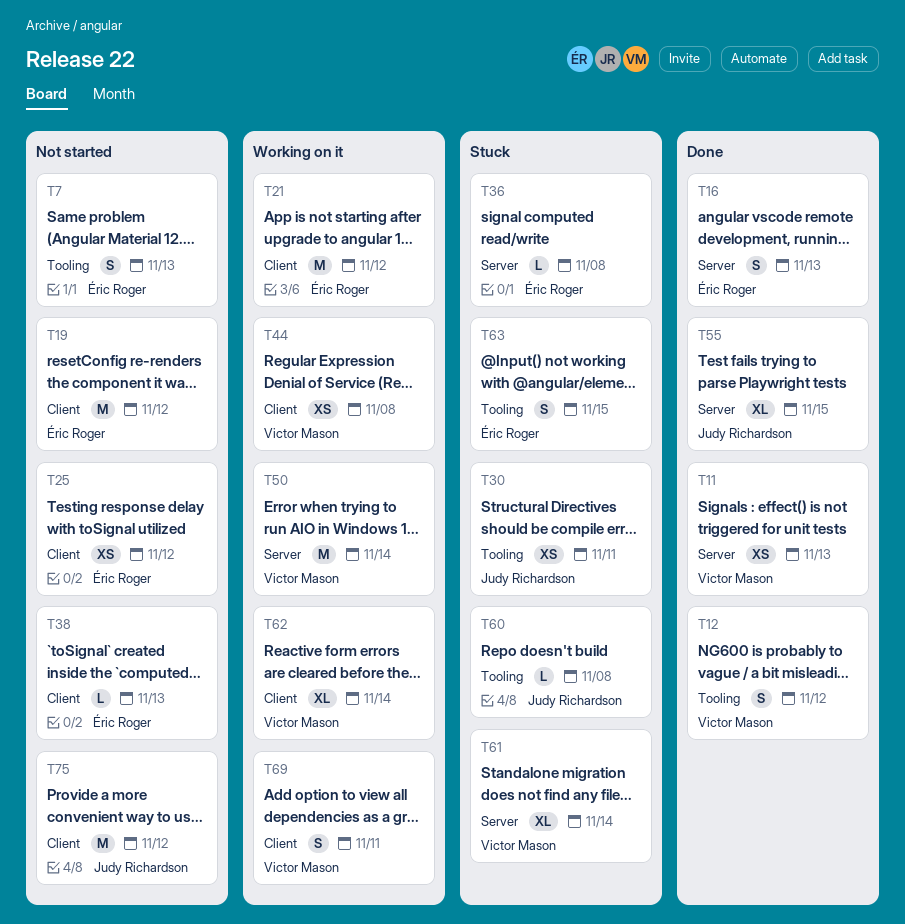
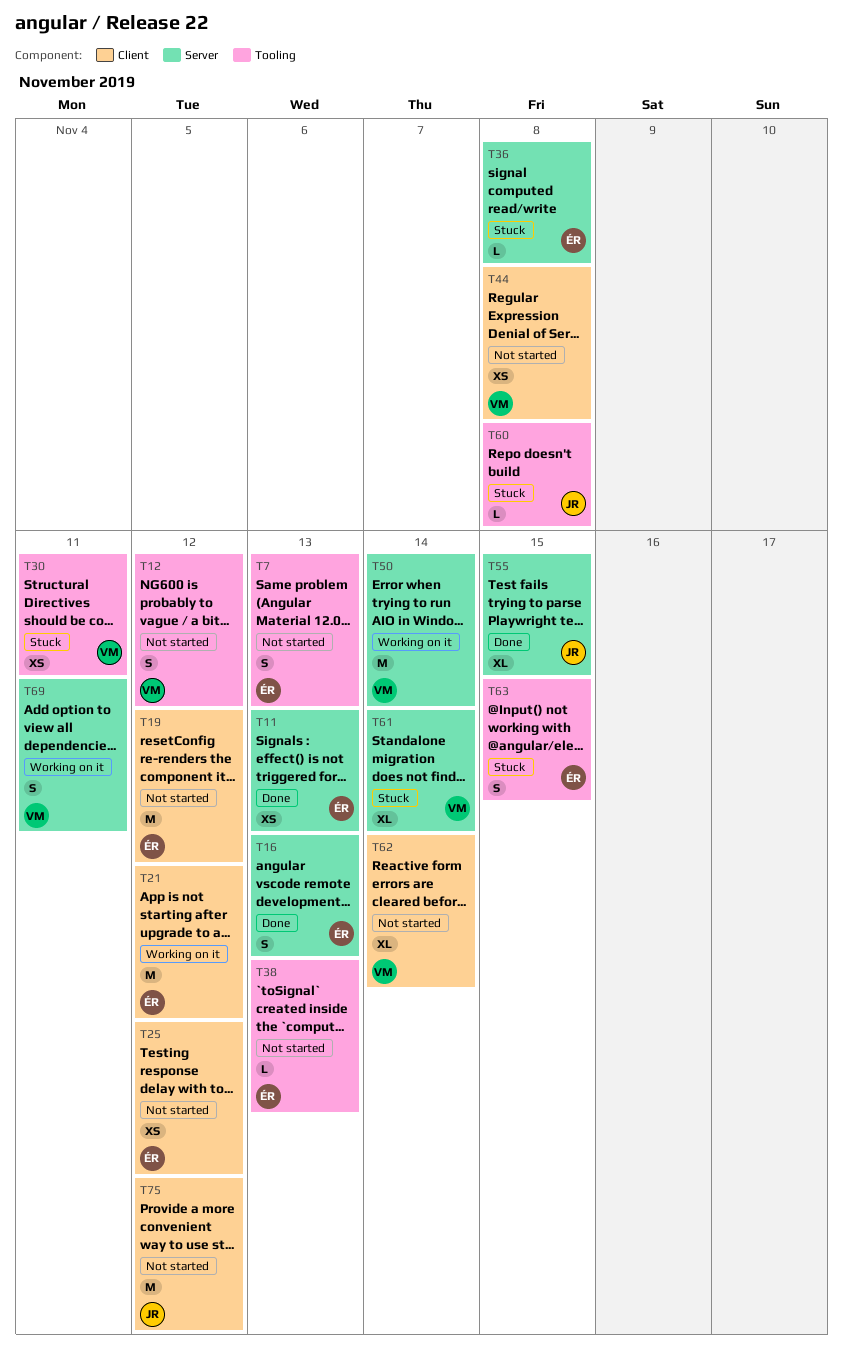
T11, owner: Victor Mason -> Éric Roger
T12, status: Done -> Not started
T30, owner: Judy Richardson -> Victor Mason
T38, label: Client -> Tooling
T44, status: Working on it -> Not started
T62, status: Working on it -> Not started
T69, label: Client -> Server

